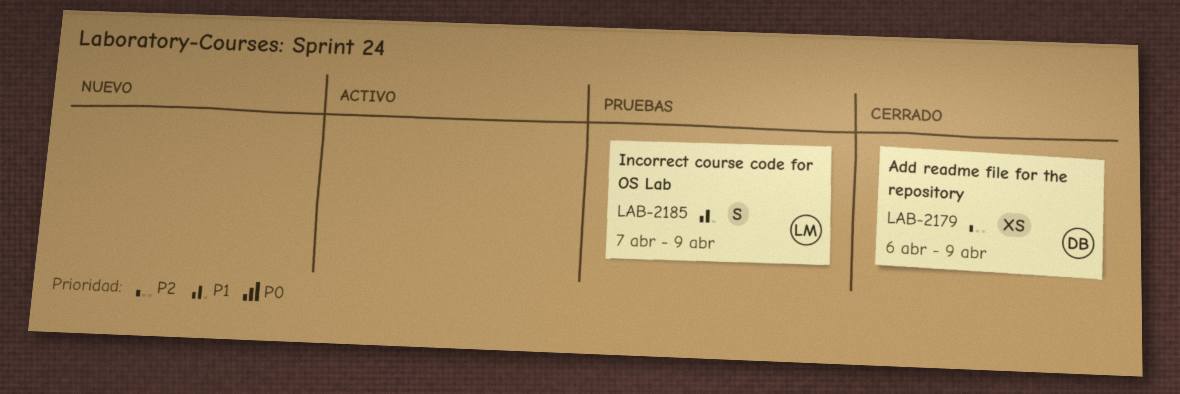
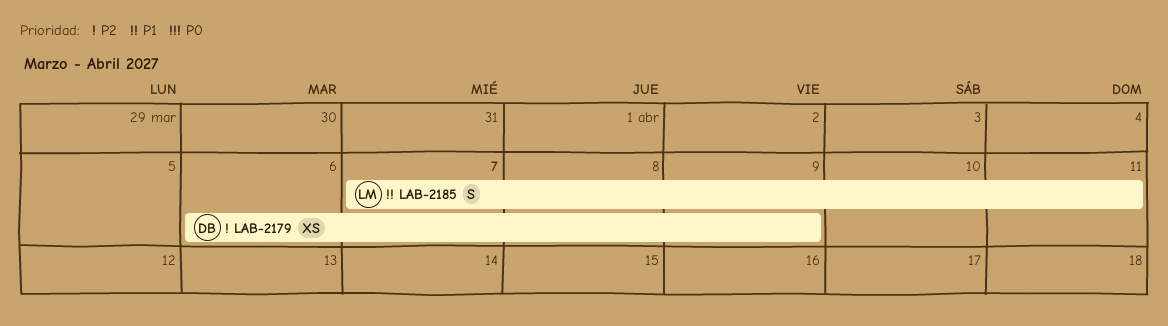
LAB-2185, due: Apr 9 -> Apr 11

